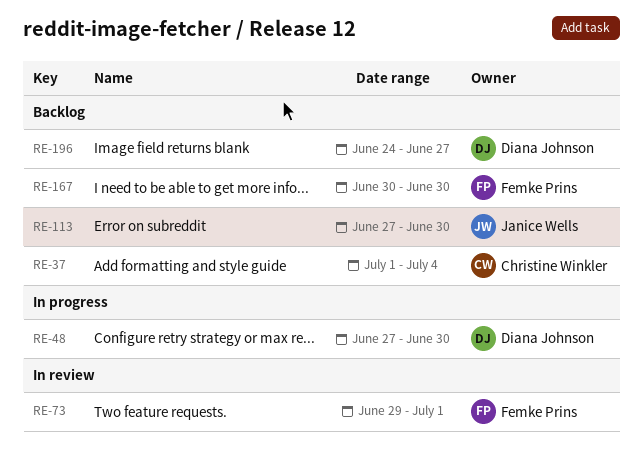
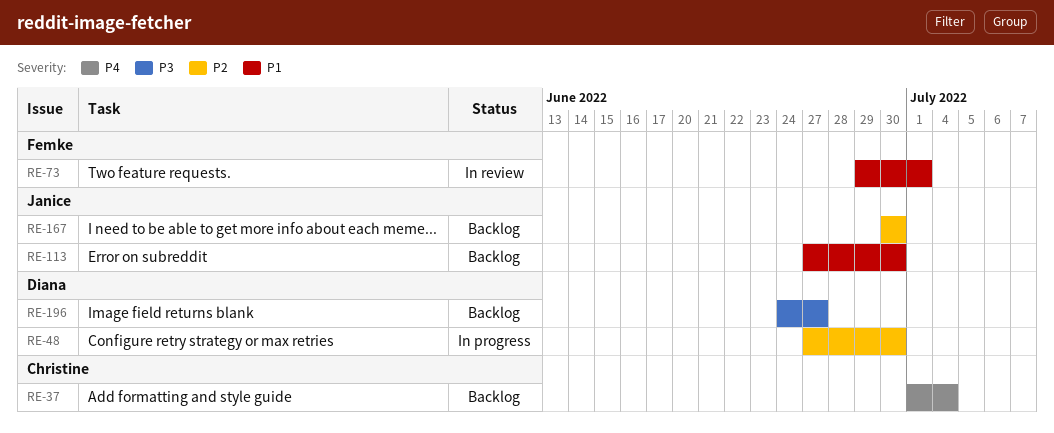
RE-167, owner: Femke Prins -> Janice Wells

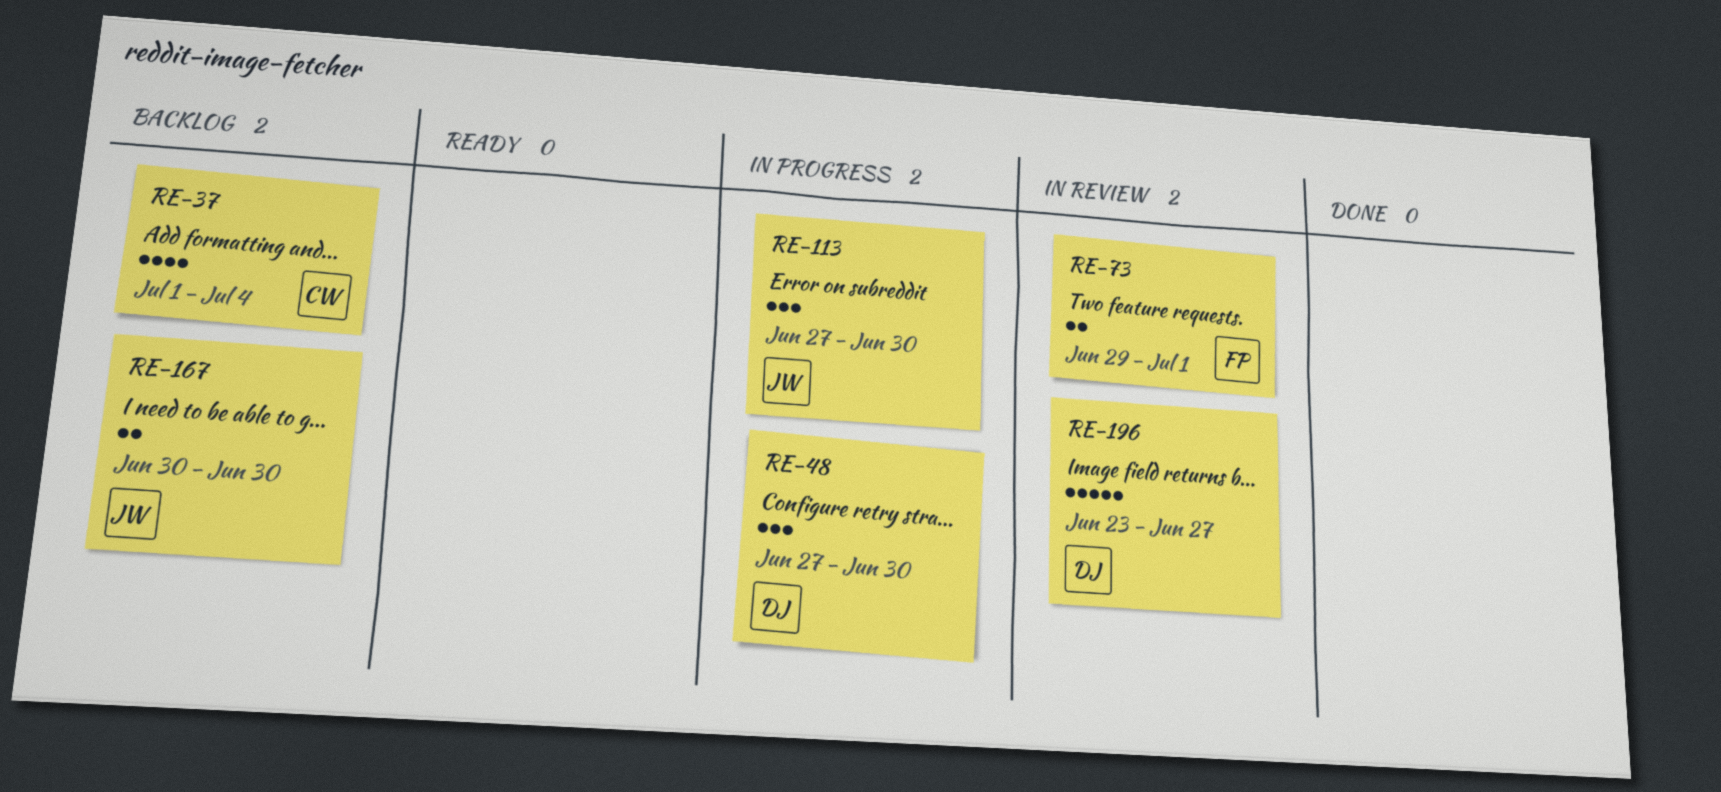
RE-113, status: Backlog -> In progress
RE-196, status: Backlog -> In review
RE-196, start: Jun 24 -> Jun 23

